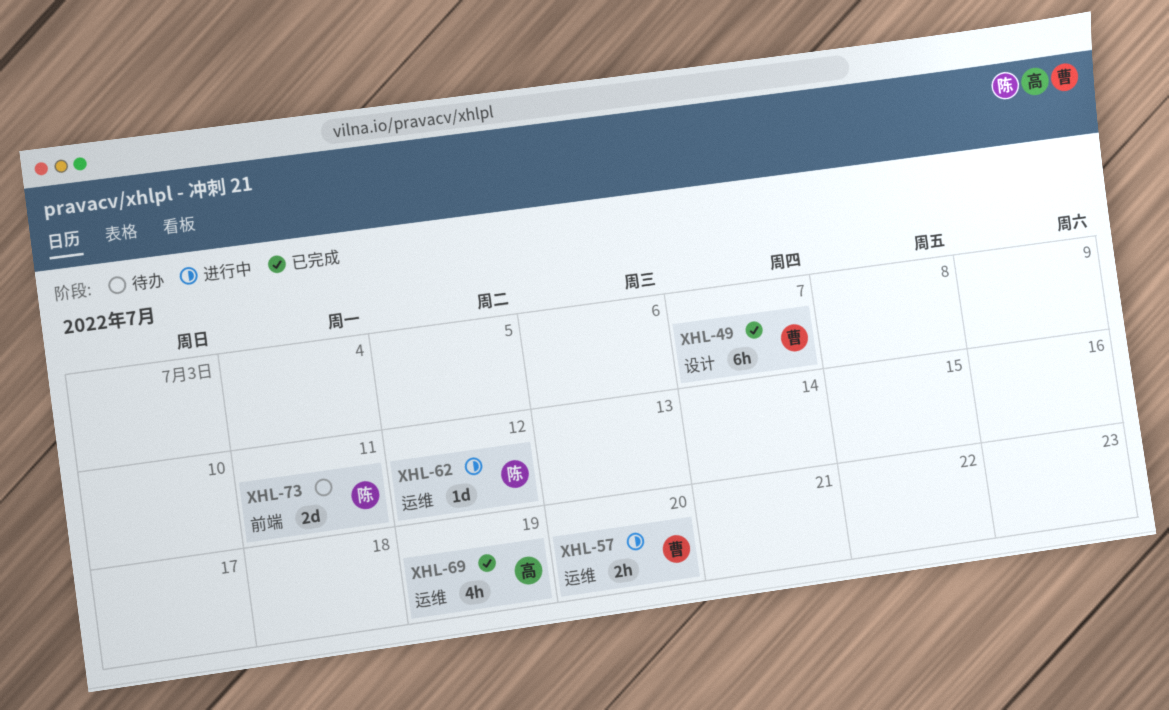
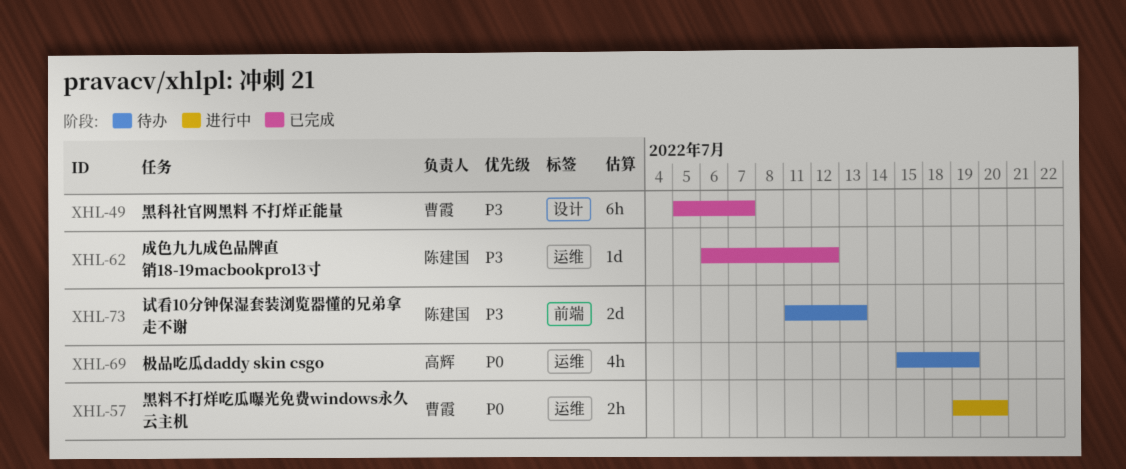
XHL-62, status: 进行中 -> 已完成
XHL-69, status: 已完成 -> 待办
XHL-73, due: Jul 11 -> Jul 13

